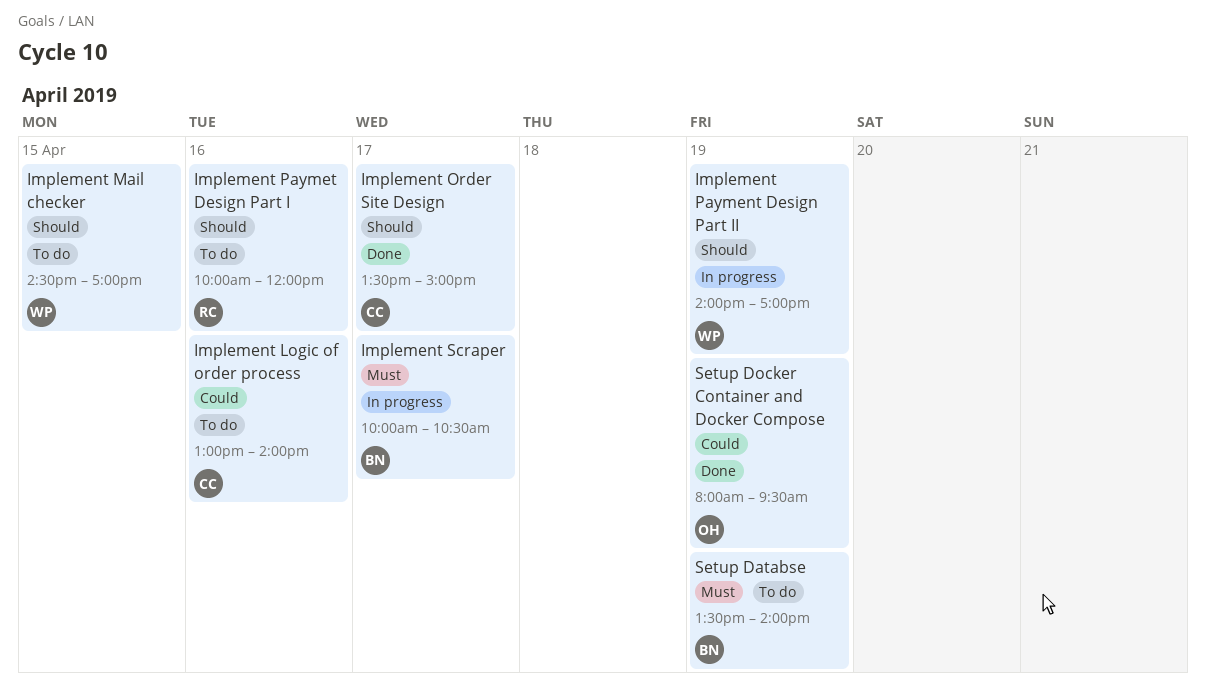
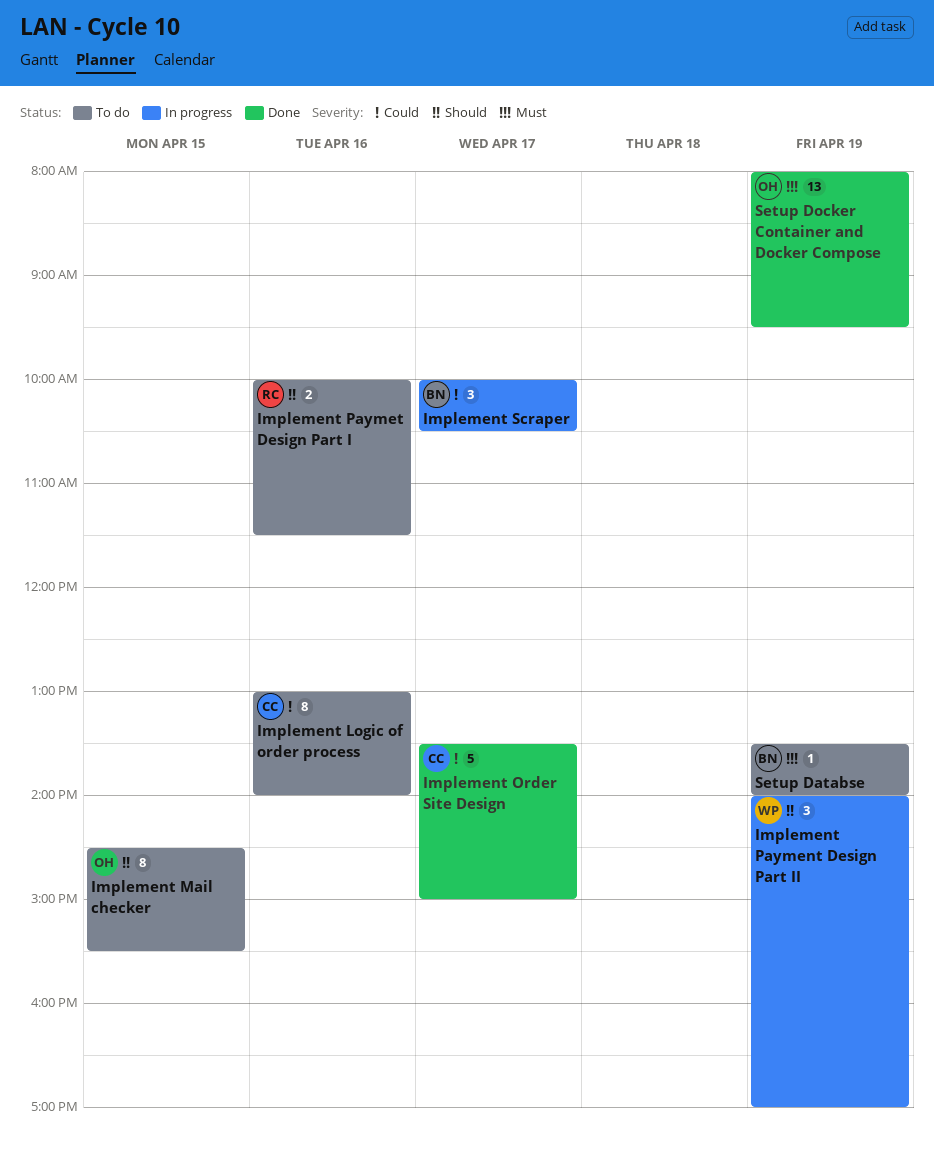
Implement Mail checker, owner: WP -> OH
Implement Mail checker, ends: 17:00 -> 15:30
Implement Order Site Design, priority: Should -> Could
Implement Paymet Design Part I, ends: 12:00 -> 11:30
Implement Scraper, priority: Must -> Could
Setup Docker Container and Docker Compose, priority: Could -> Must

